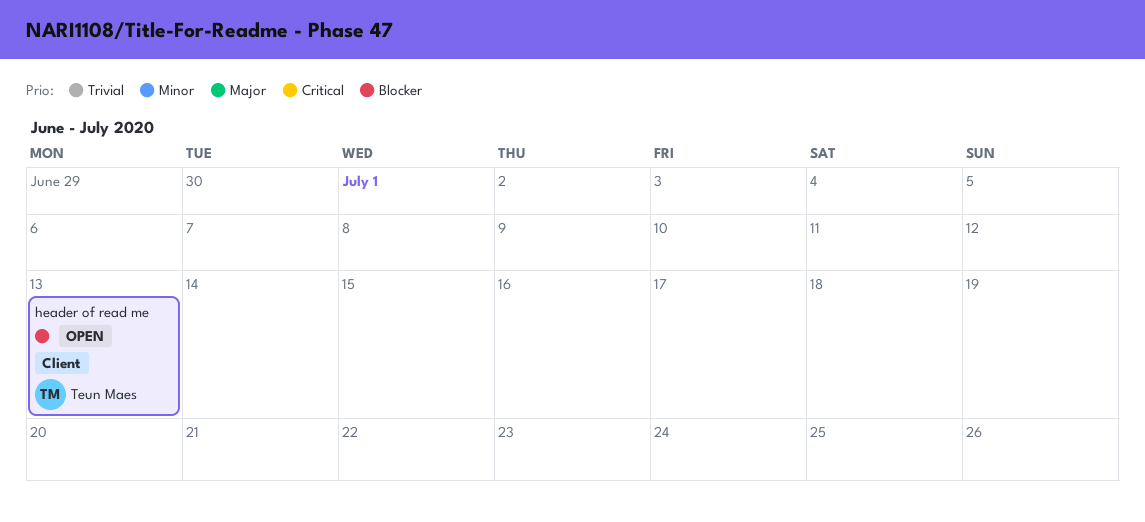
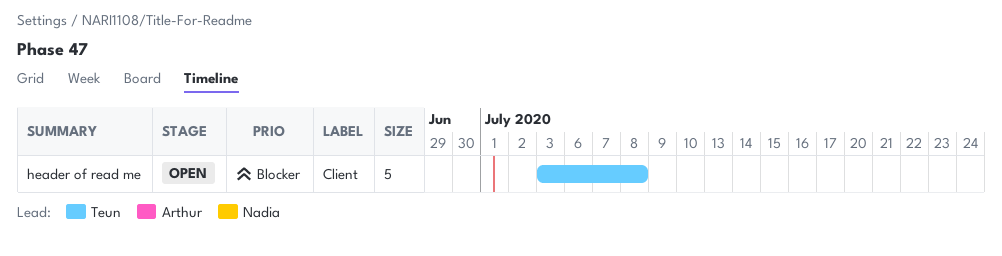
header of read me, due: Jul 13 -> Jul 8

